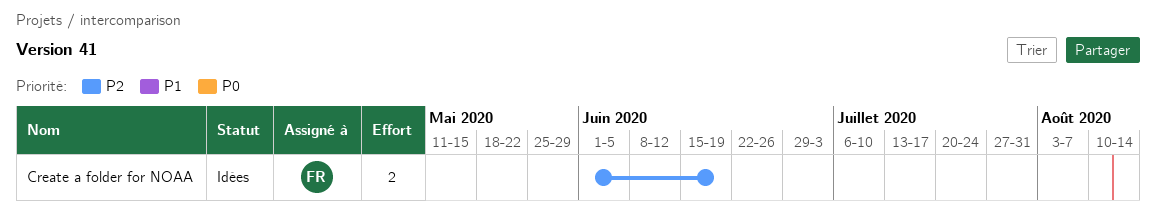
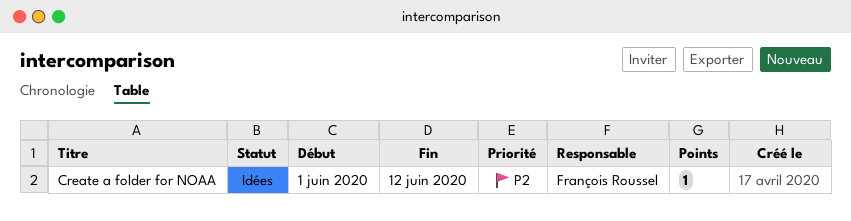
Create a folder for NOAA, estimate: 2 -> 1
Create a folder for NOAA, due: Jun 19 -> Jun 12

